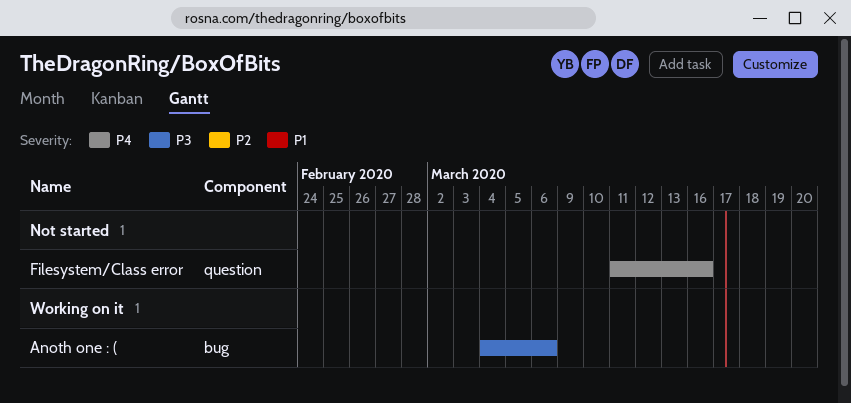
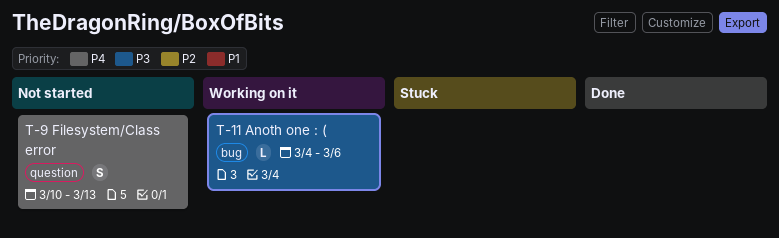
Filesystem/Class error, start: Mar 11 -> Mar 10
Filesystem/Class error, due: Mar 16 -> Mar 13

